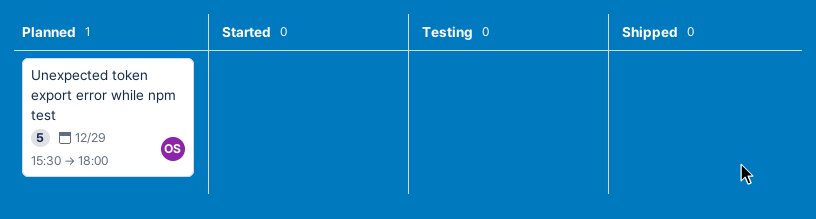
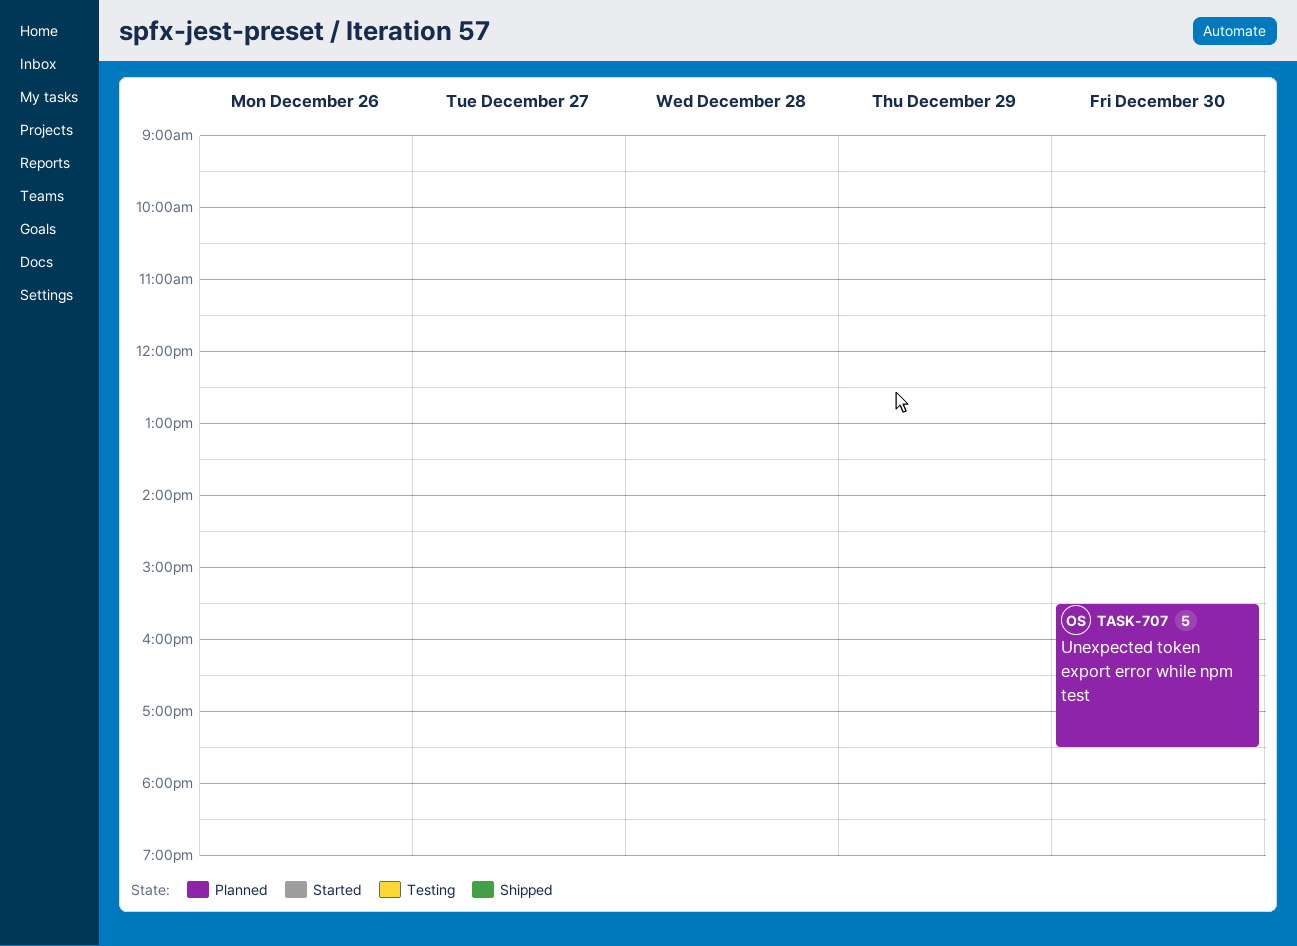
Unexpected token export error while npm test, day: Dec 29 -> Dec 30
Unexpected token export error while npm test, ends: 18:00 -> 17:30

